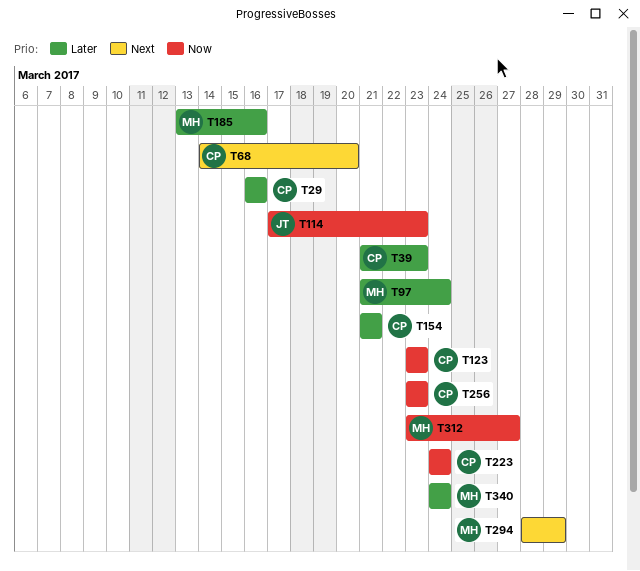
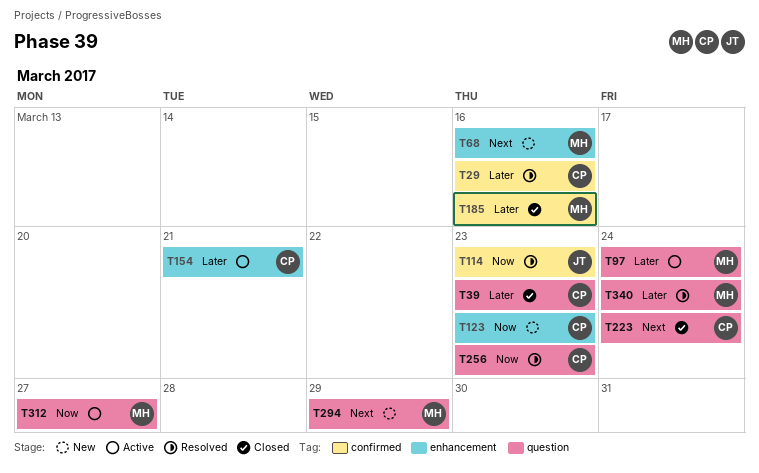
T68, owner: CP -> MH
T68, due: Mar 20 -> Mar 16
T223, priority: Now -> Next

